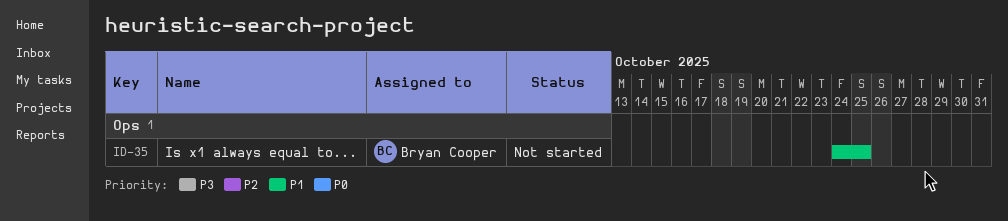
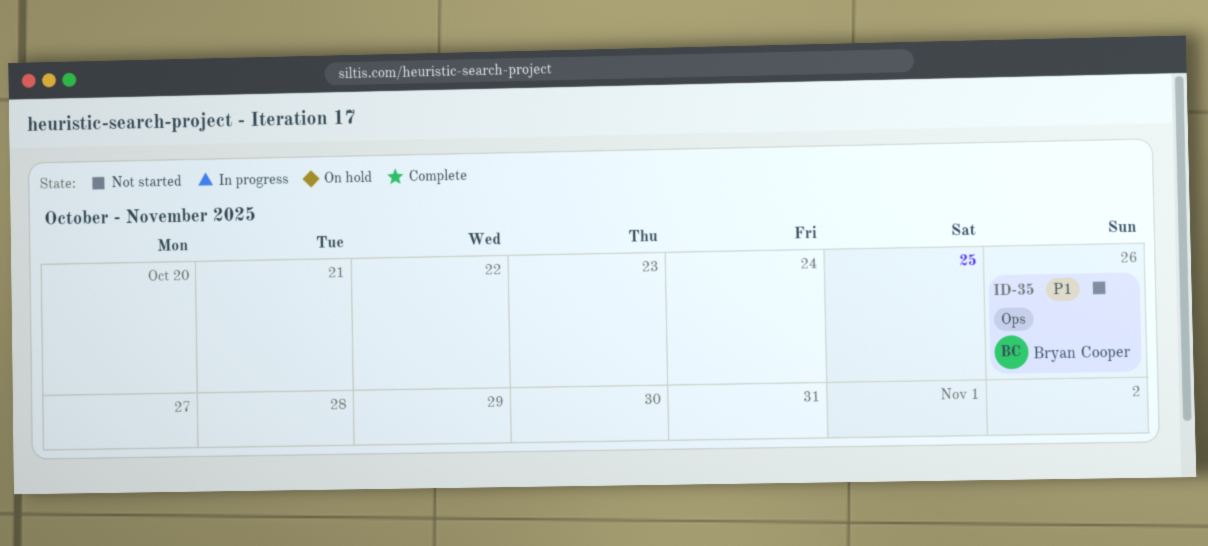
ID-35, due: Oct 25 -> Oct 26

